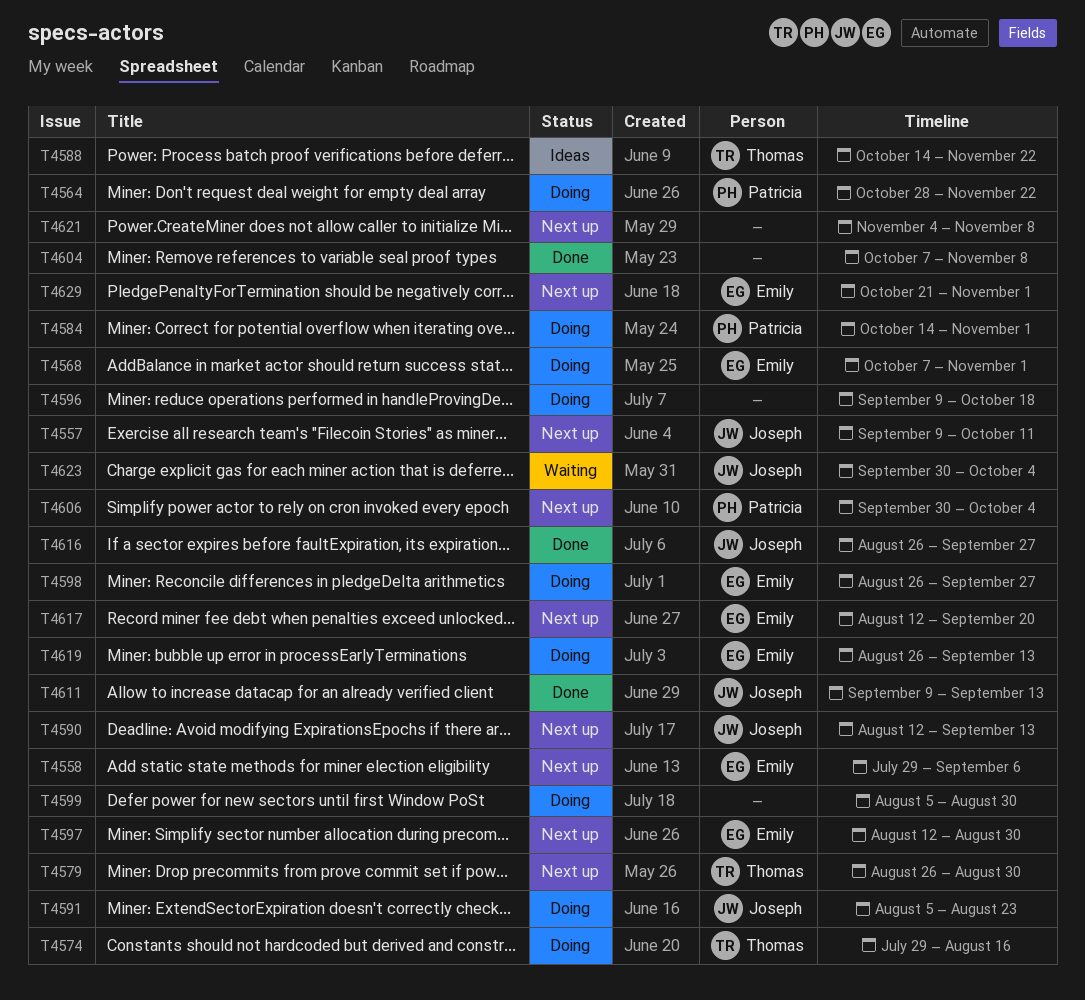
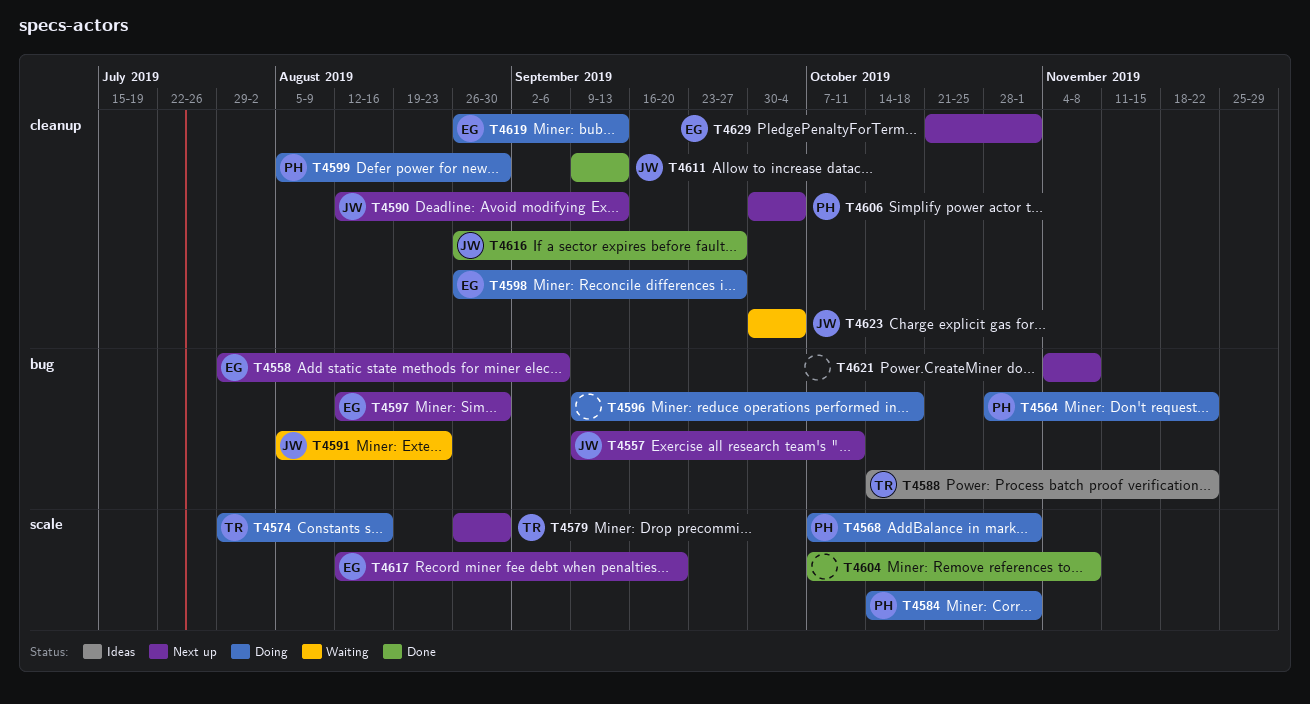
T4568, owner: Emily -> Patricia
T4591, status: Doing -> Waiting
T4599, owner: none -> Patricia

